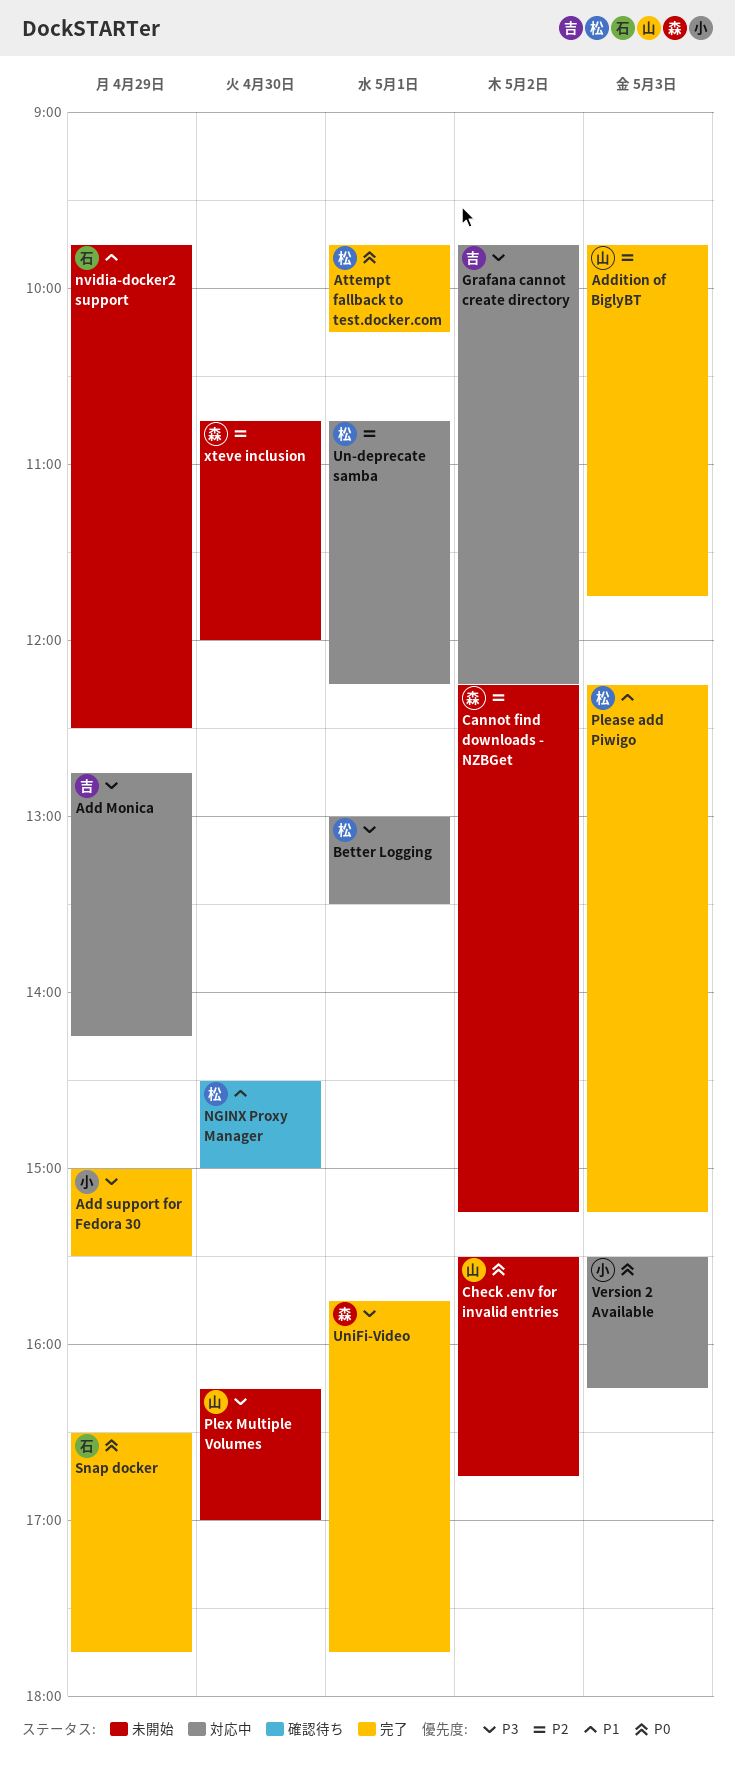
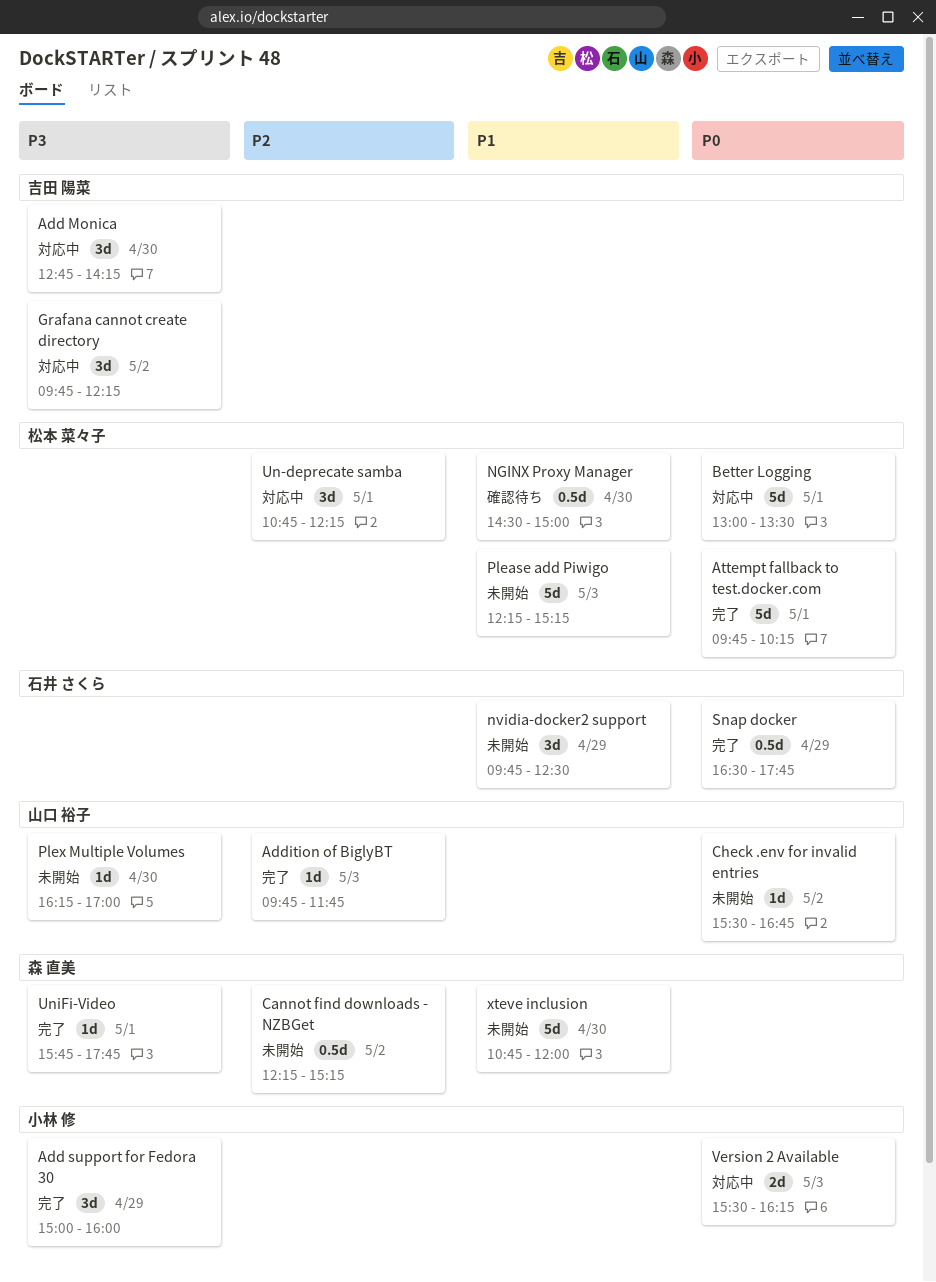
Add Monica, day: Apr 29 -> Apr 30
Add support for Fedora 30, ends: 15:30 -> 16:00
Better Logging, priority: P3 -> P0
Please add Piwigo, status: 完了 -> 未開始
xteve inclusion, priority: P2 -> P1

